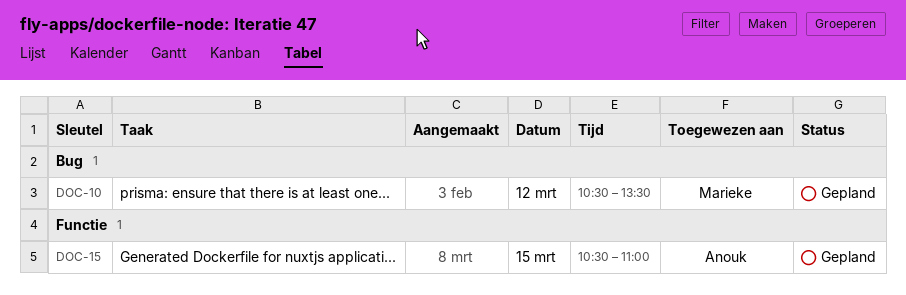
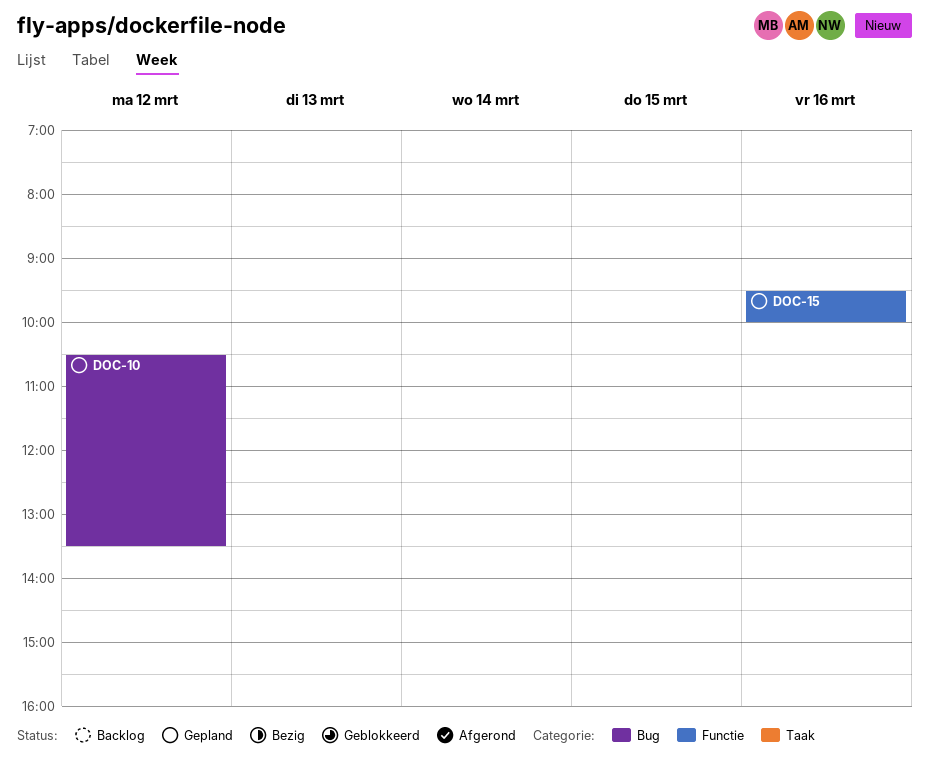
DOC-15, day: Mar 15 -> Mar 16
DOC-15, begins: 10:30 -> 09:30
DOC-15, ends: 11:00 -> 10:00

